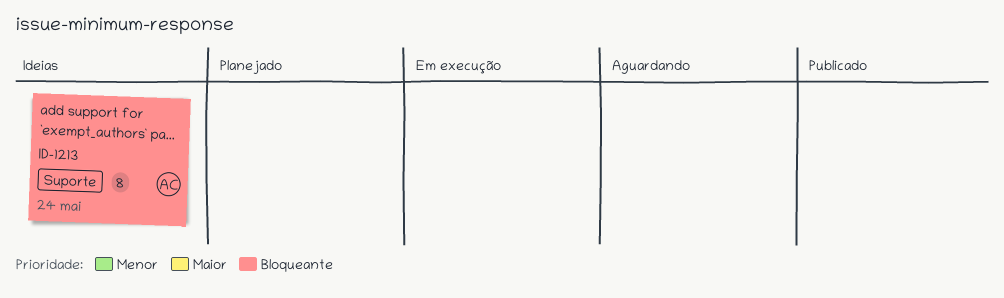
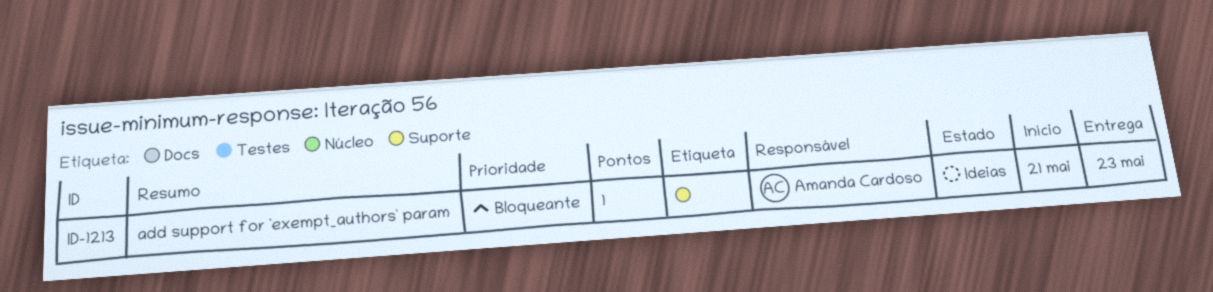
ID-1213, estimate: 8 -> 1
ID-1213, due: May 24 -> May 23

